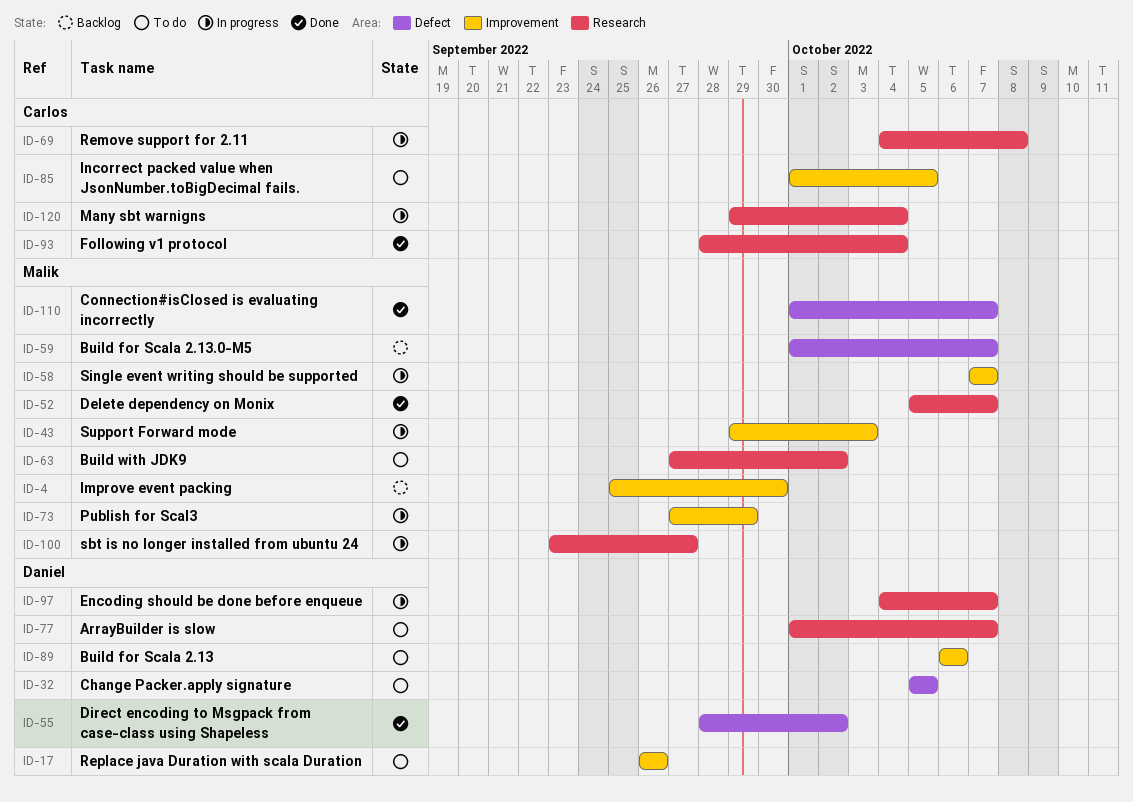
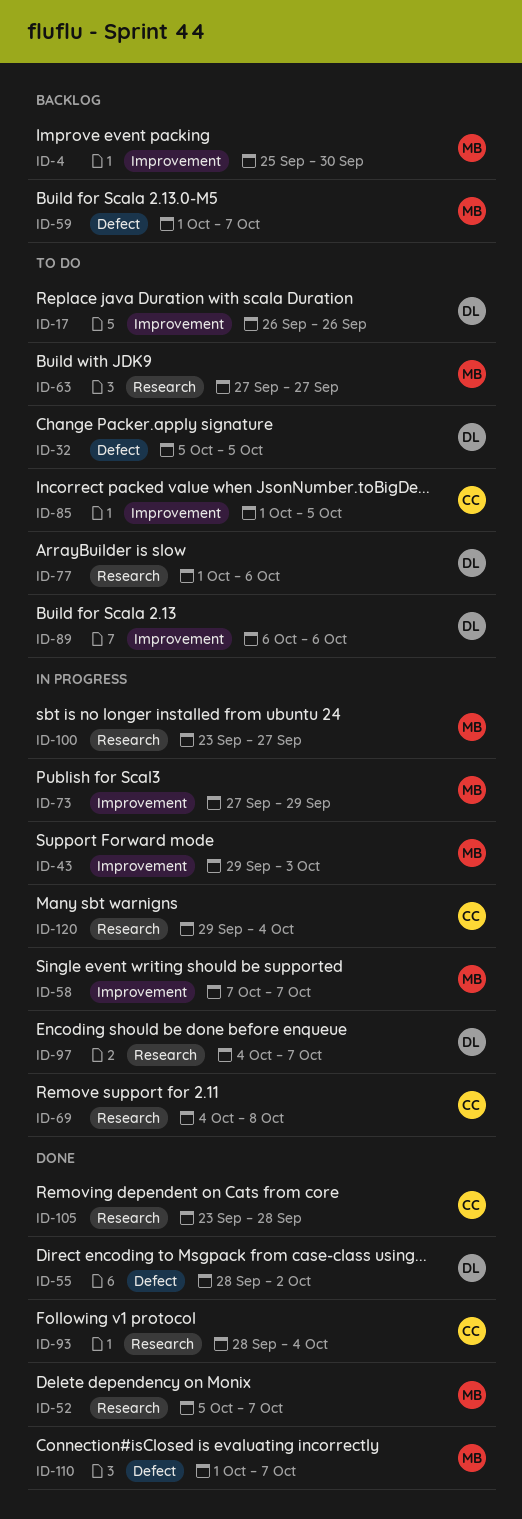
ID-63, due: Oct 2 -> Sep 27
ID-77, due: Oct 7 -> Oct 6
ID-105: none -> present

